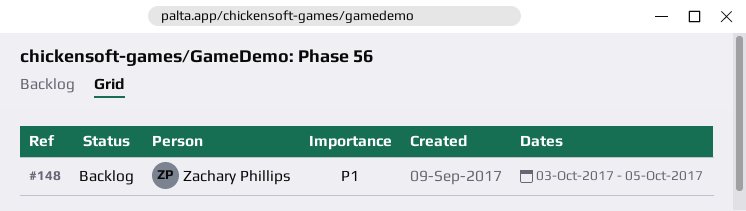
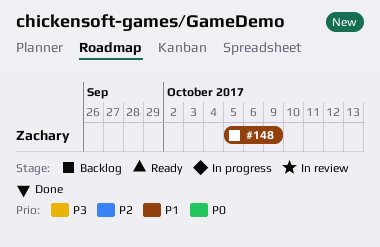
#148, start: Oct 3 -> Oct 5
#148, due: Oct 5 -> Oct 9

